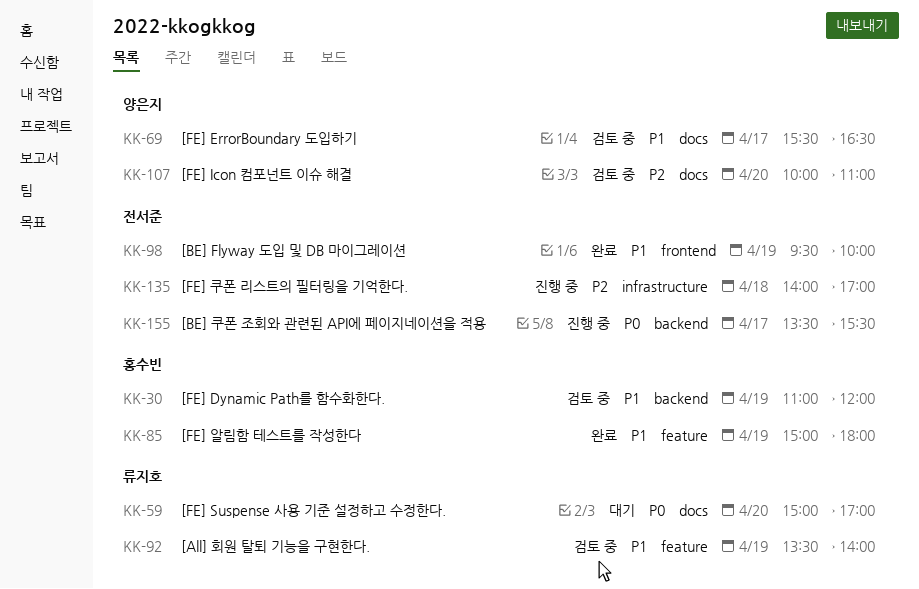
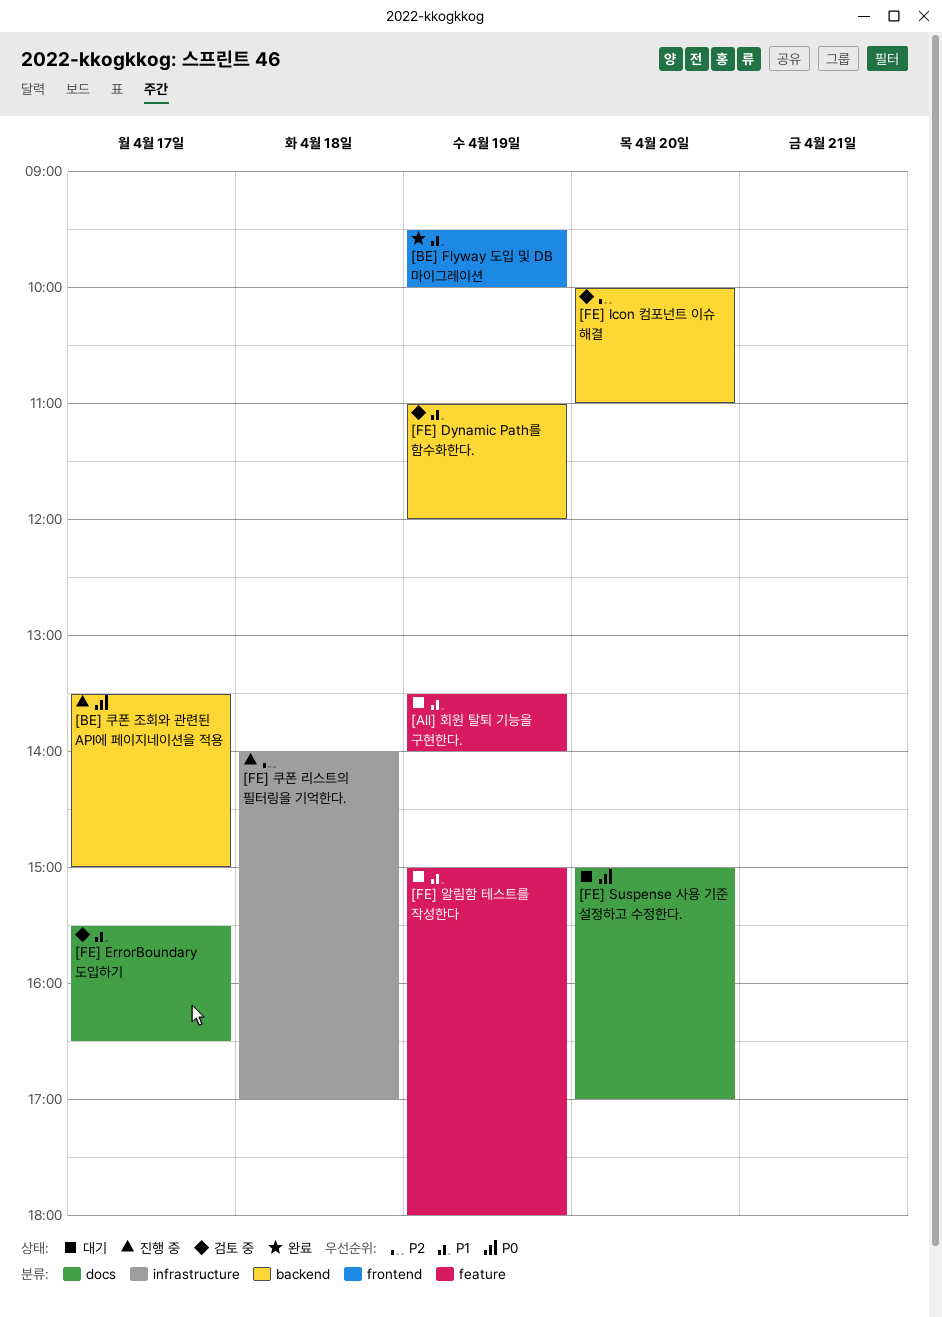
[All] 회원 탈퇴 기능을 구현한다., status: 검토 중 -> 대기
[BE] 쿠폰 조회와 관련된 API에 페이지네이션을 적용, ends: 15:30 -> 15:00
[FE] Icon 컴포넌트 이슈 해결, label: docs -> backend
[FE] 알림함 테스트를 작성한다, status: 완료 -> 대기

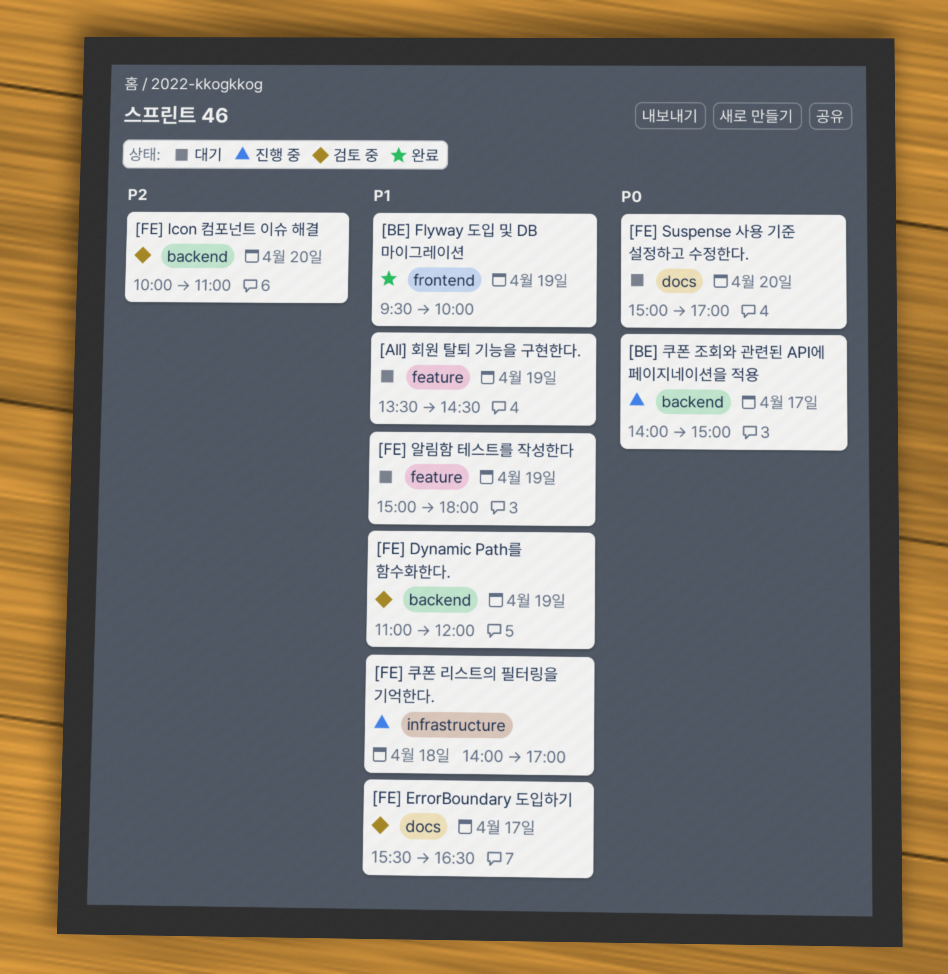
[All] 회원 탈퇴 기능을 구현한다., ends: 14:00 -> 14:30
[BE] 쿠폰 조회와 관련된 API에 페이지네이션을 적용, begins: 13:30 -> 14:00
[FE] 쿠폰 리스트의 필터링을 기억한다., priority: P2 -> P1

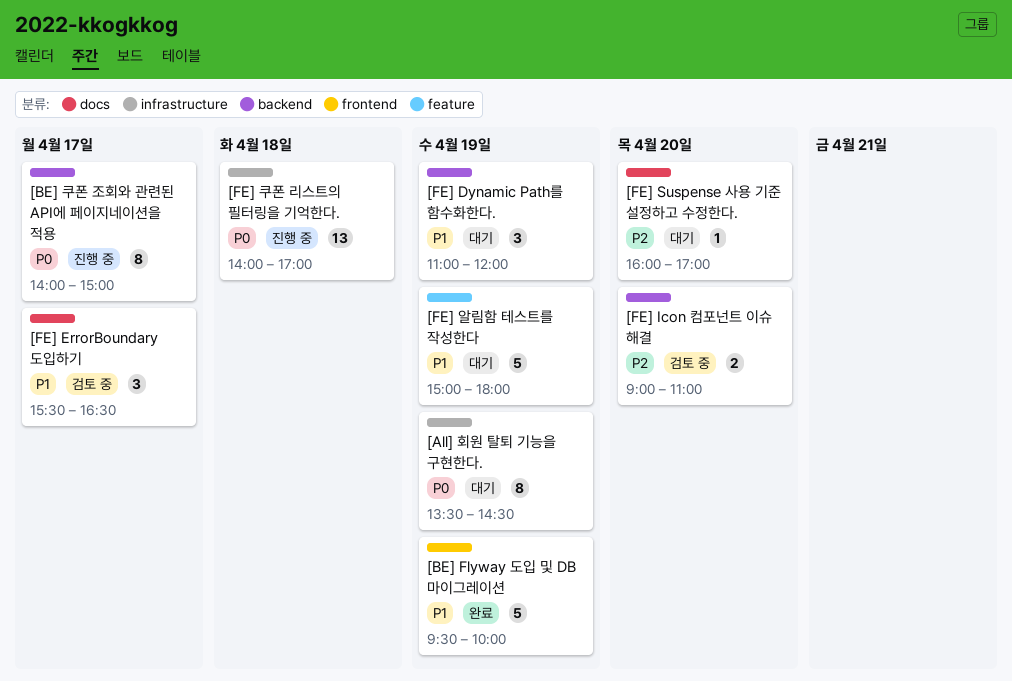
[All] 회원 탈퇴 기능을 구현한다., priority: P1 -> P0
[All] 회원 탈퇴 기능을 구현한다., label: feature -> infrastructure
[FE] Dynamic Path를 함수화한다., status: 검토 중 -> 대기
[FE] Icon 컴포넌트 이슈 해결, begins: 10:00 -> 09:00
[FE] Suspense 사용 기준 설정하고 수정한다., priority: P0 -> P2
[FE] Suspense 사용 기준 설정하고 수정한다., begins: 15:00 -> 16:00
[FE] 쿠폰 리스트의 필터링을 기억한다., priority: P1 -> P0

